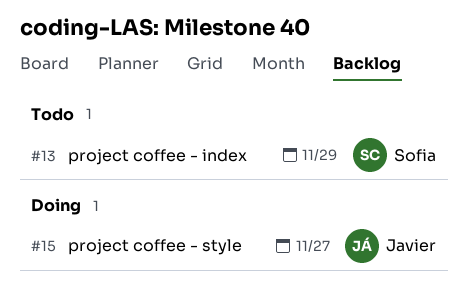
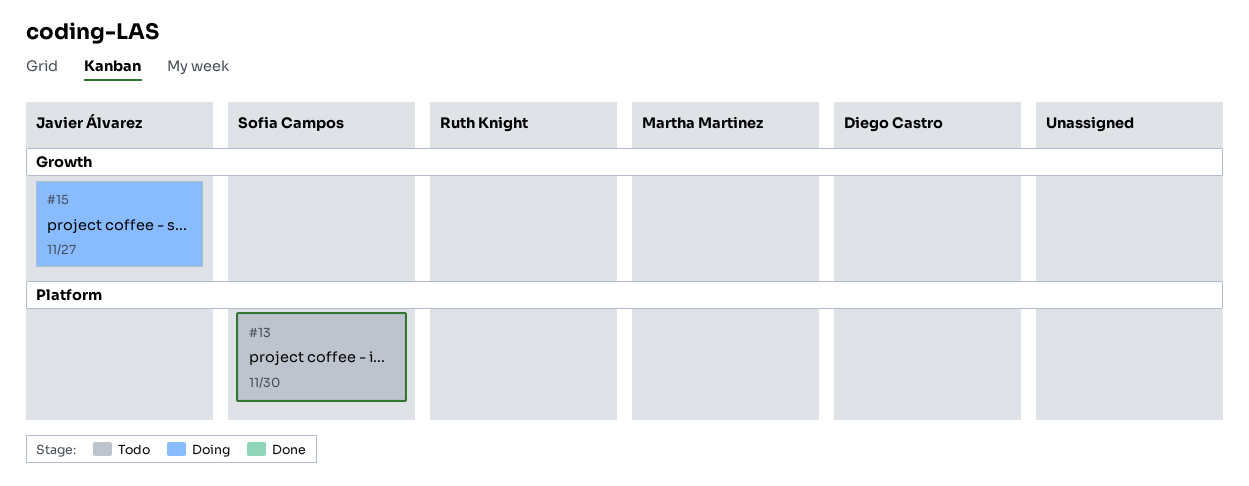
#13, due: Nov 29 -> Nov 30

